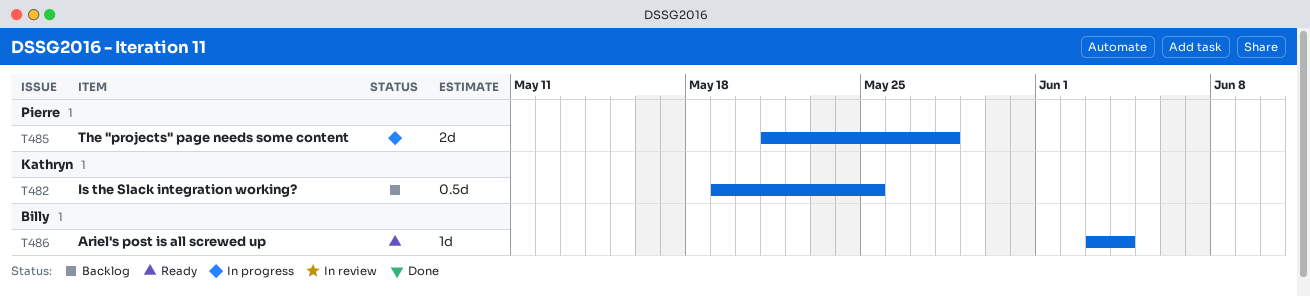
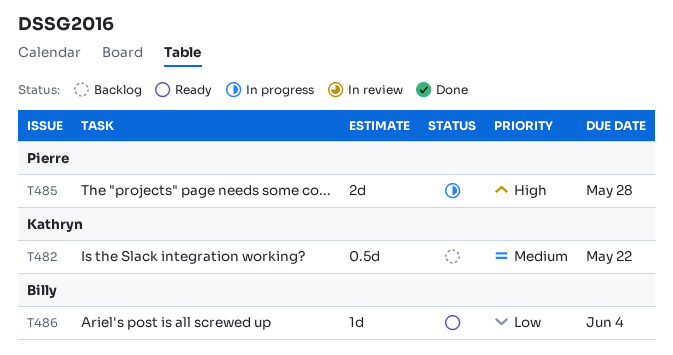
T482, due: May 25 -> May 22

